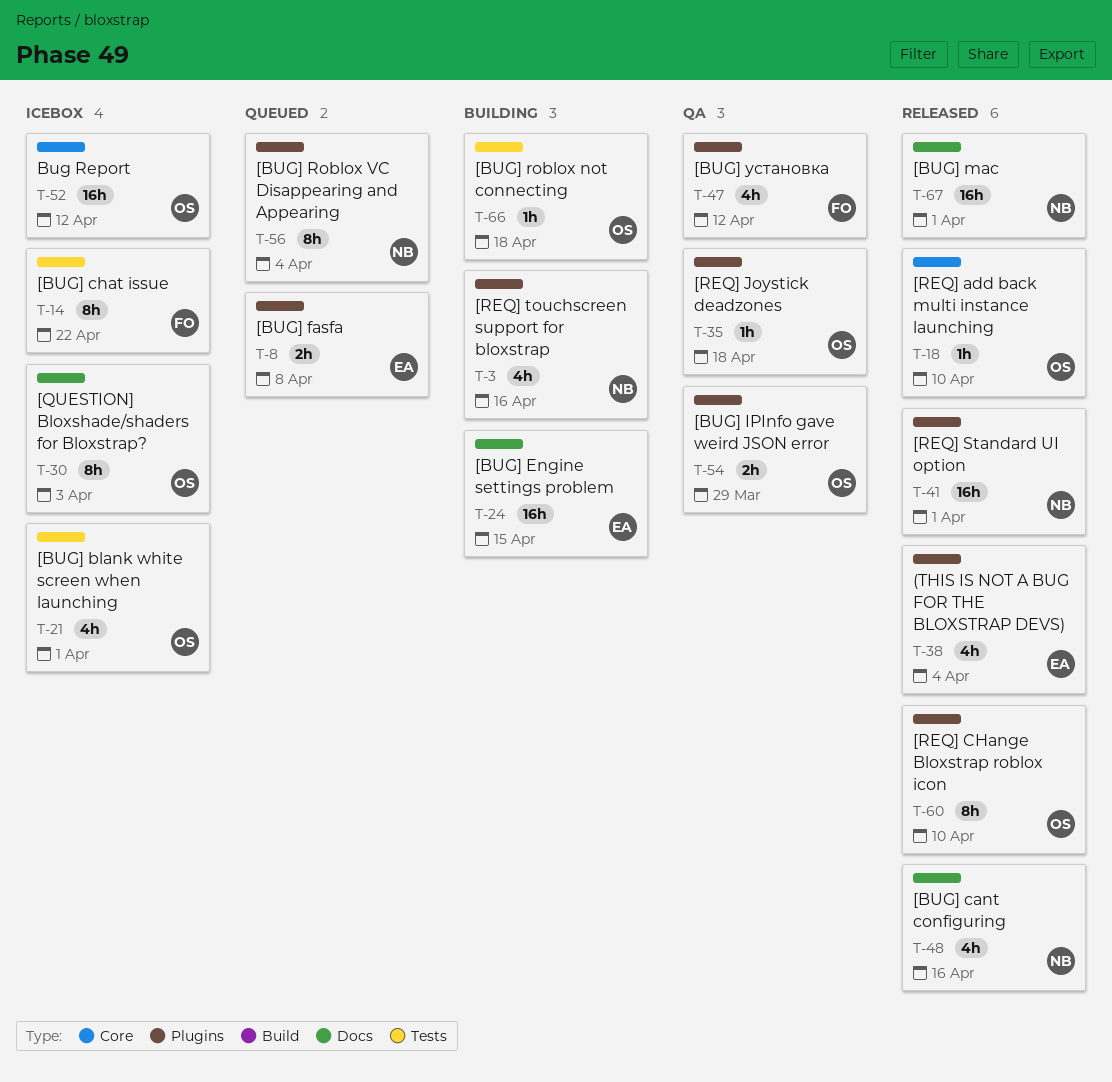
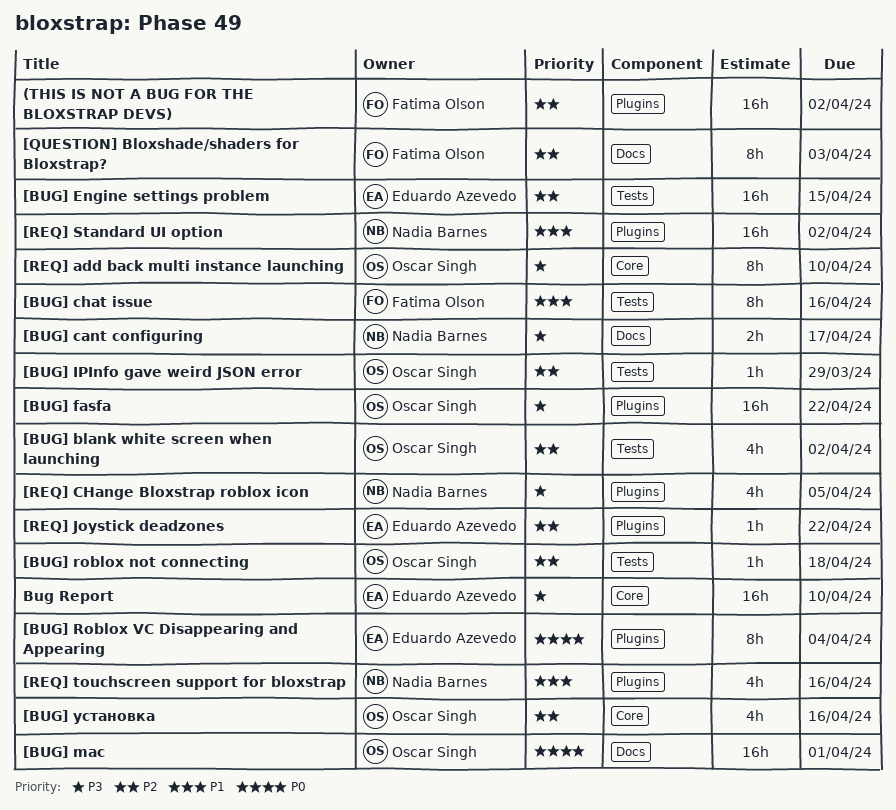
(THIS IS NOT A BUG FOR THE BLOXSTRAP DEVS), owner: Eduardo Azevedo -> Fatima Olson
(THIS IS NOT A BUG FOR THE BLOXSTRAP DEVS), estimate: 4h -> 16h
(THIS IS NOT A BUG FOR THE BLOXSTRAP DEVS), due: Apr 4 -> Apr 2
[BUG] blank white screen when launching, due: Apr 1 -> Apr 2
[BUG] cant configuring, estimate: 4h -> 2h
[BUG] cant configuring, due: Apr 16 -> Apr 17
[BUG] chat issue, due: Apr 22 -> Apr 16
[BUG] Engine settings problem, label: Docs -> Tests
[BUG] fasfa, owner: Eduardo Azevedo -> Oscar Singh
[BUG] fasfa, estimate: 2h -> 16h
[BUG] fasfa, due: Apr 8 -> Apr 22
[BUG] IPInfo gave weird JSON error, label: Plugins -> Tests
[BUG] IPInfo gave weird JSON error, estimate: 2h -> 1h
[BUG] mac, owner: Nadia Barnes -> Oscar Singh
[BUG] Roblox VC Disappearing and Appearing, owner: Nadia Barnes -> Eduardo Azevedo
[BUG] установка, owner: Fatima Olson -> Oscar Singh
[BUG] установка, label: Plugins -> Core
[BUG] установка, due: Apr 12 -> Apr 16
[QUESTION] Bloxshade/shaders for Bloxstrap?, owner: Oscar Singh -> Fatima Olson
[REQ] add back multi instance launching, estimate: 1h -> 8h
[REQ] CHange Bloxstrap roblox icon, owner: Oscar Singh -> Nadia Barnes
[REQ] CHange Bloxstrap roblox icon, estimate: 8h -> 4h
[REQ] CHange Bloxstrap roblox icon, due: Apr 10 -> Apr 5
[REQ] Joystick deadzones, owner: Oscar Singh -> Eduardo Azevedo
[REQ] Joystick deadzones, due: Apr 18 -> Apr 22
[REQ] Standard UI option, due: Apr 1 -> Apr 2
Bug Report, owner: Oscar Singh -> Eduardo Azevedo
Bug Report, due: Apr 12 -> Apr 10

